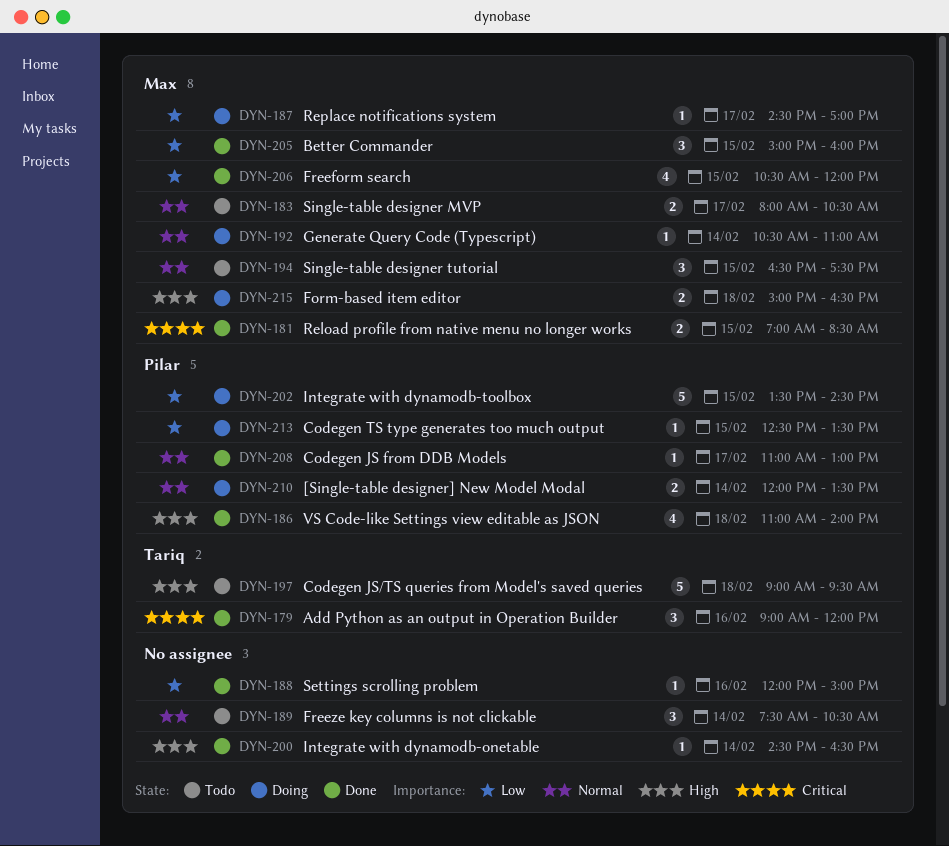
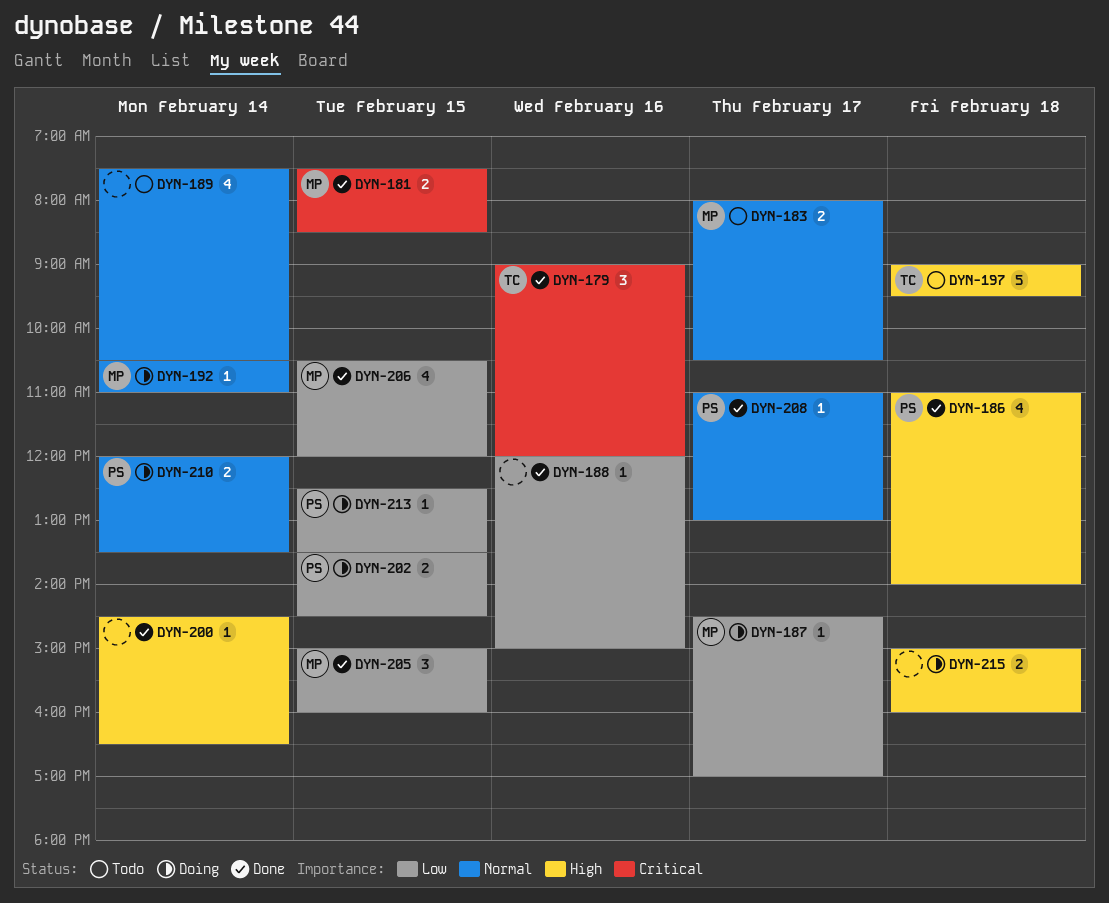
DYN-181, begins: 07:00 -> 07:30
DYN-189, estimate: 3 -> 4
DYN-194: present -> none
DYN-202, estimate: 5 -> 2
DYN-215, owner: Max -> none
DYN-215, ends: 16:30 -> 16:00

